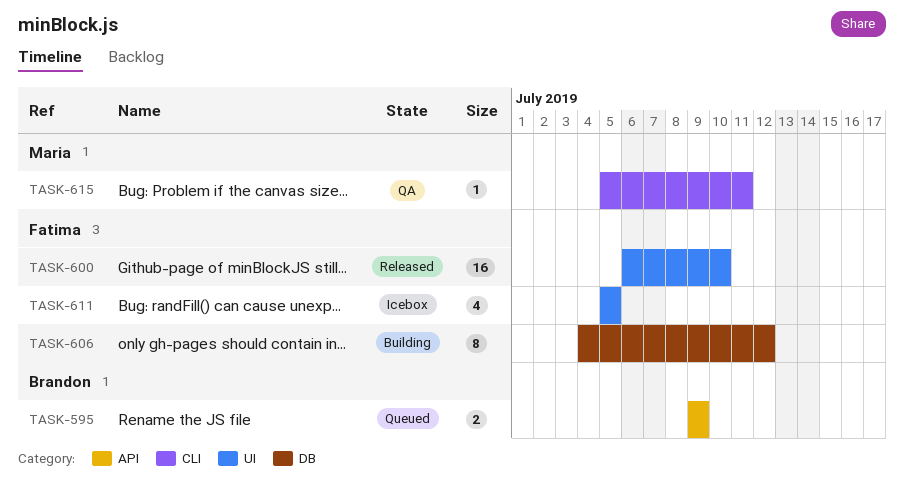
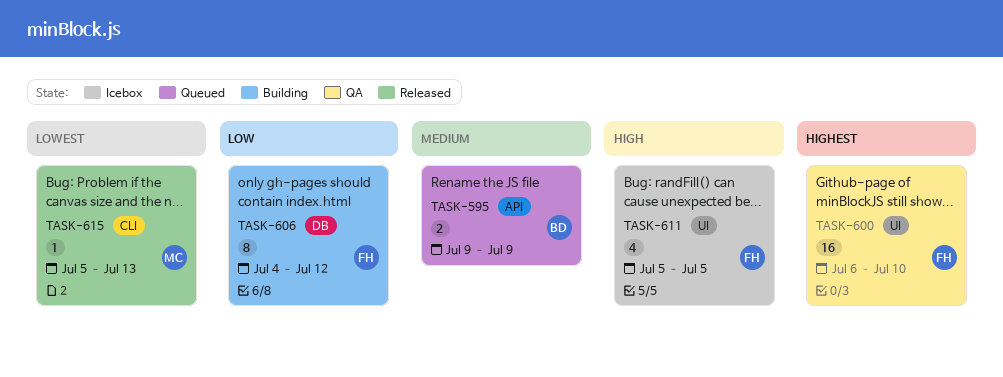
TASK-600, status: Released -> QA
TASK-615, status: QA -> Released
TASK-615, due: Jul 11 -> Jul 13

